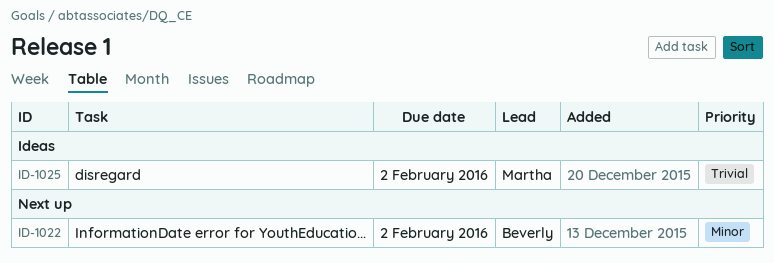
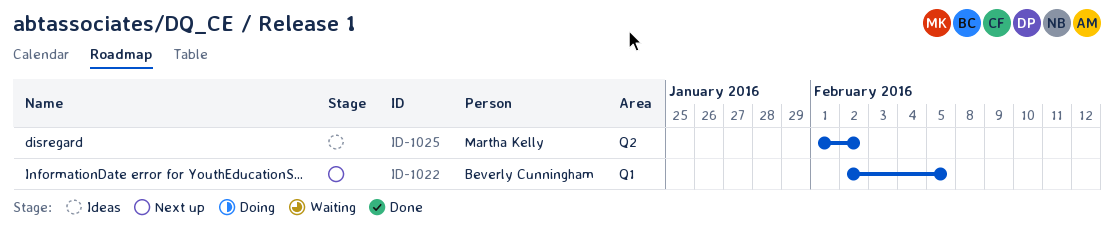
ID-1022, due: Feb 2 -> Feb 5

